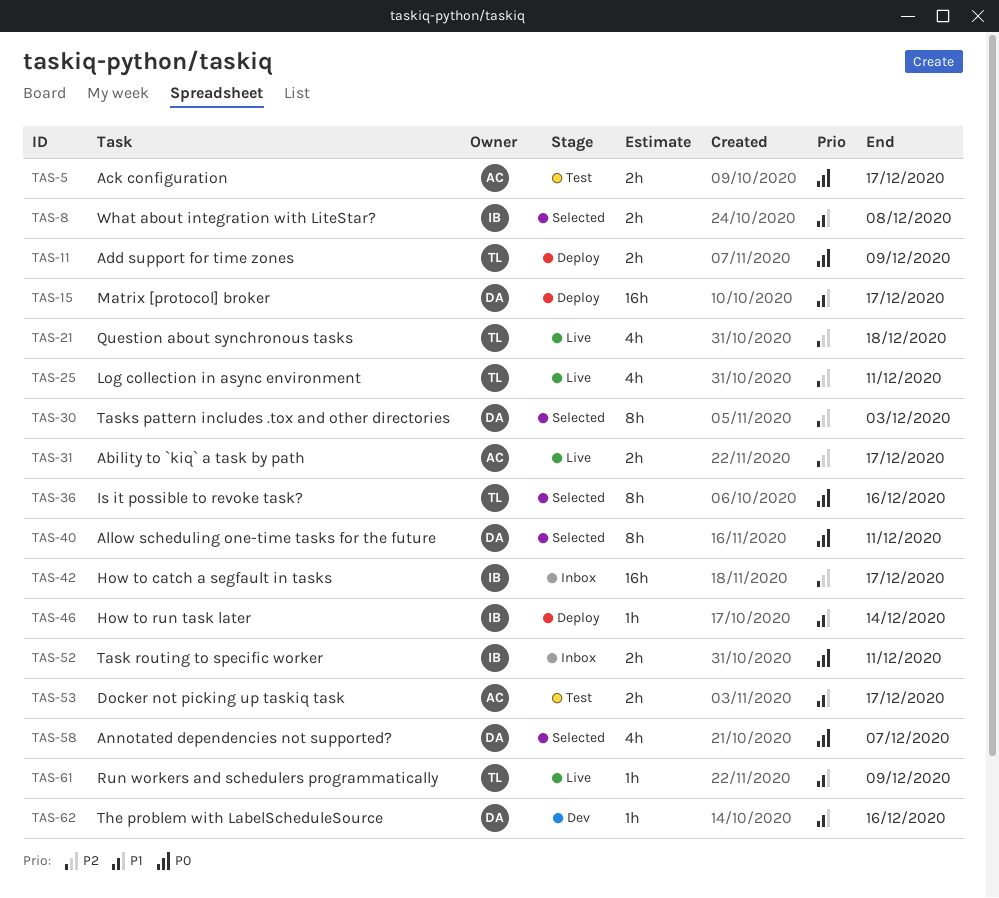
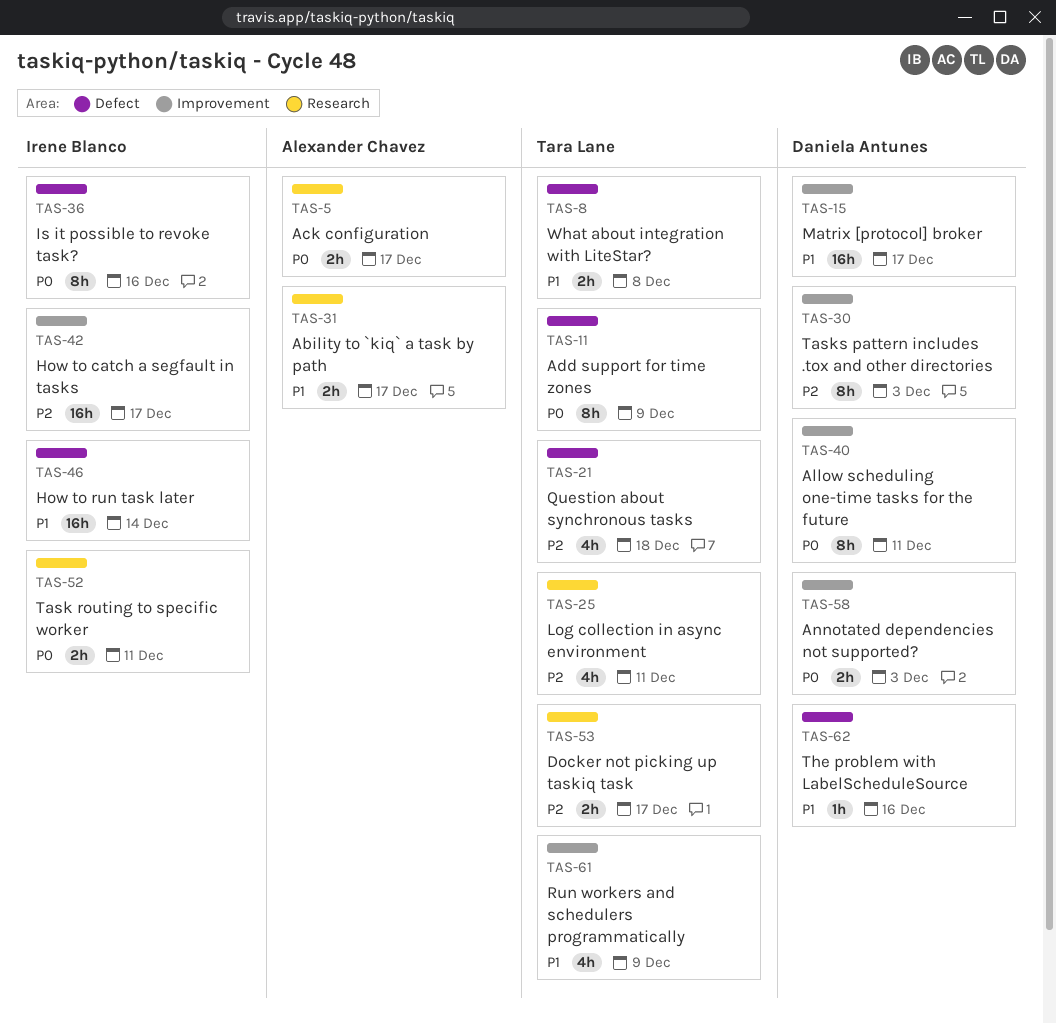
TAS-8, owner: Irene Blanco -> Tara Lane
TAS-11, estimate: 2h -> 8h
TAS-31, priority: P2 -> P1
TAS-36, owner: Tara Lane -> Irene Blanco
TAS-46, estimate: 1h -> 16h
TAS-53, owner: Alexander Chavez -> Tara Lane
TAS-53, priority: P1 -> P2
TAS-58, estimate: 4h -> 2h
TAS-58, due: Dec 7 -> Dec 3
TAS-61, estimate: 1h -> 4h

